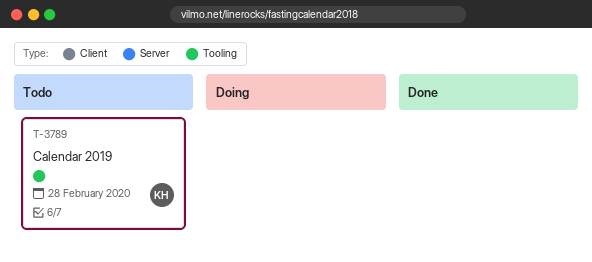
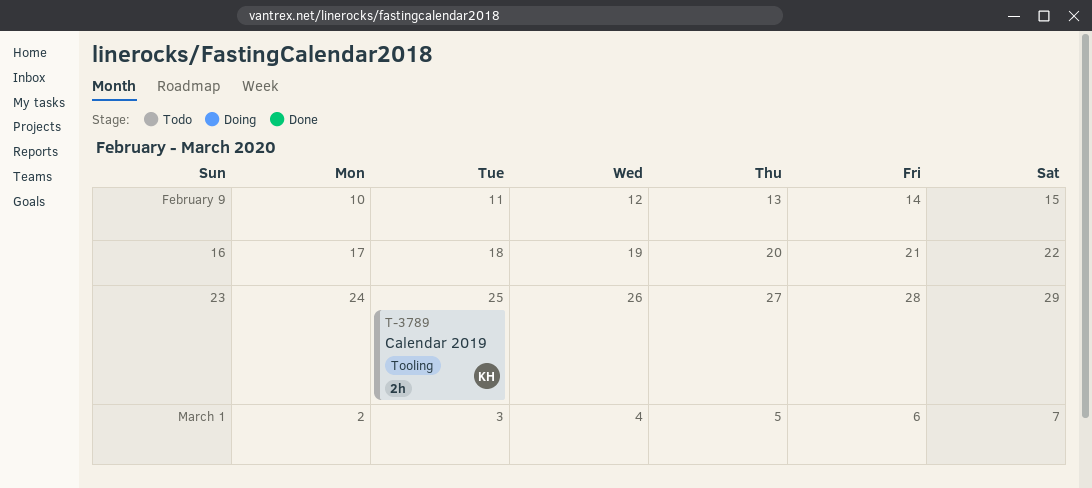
T-3789, due: Feb 28 -> Feb 25

